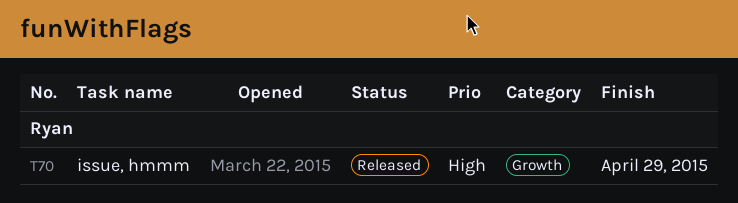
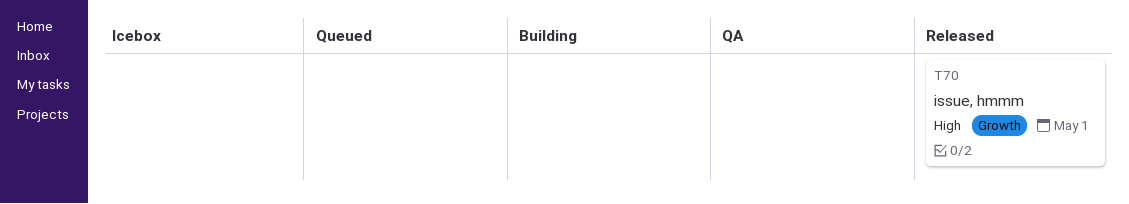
T70, due: Apr 29 -> May 1

